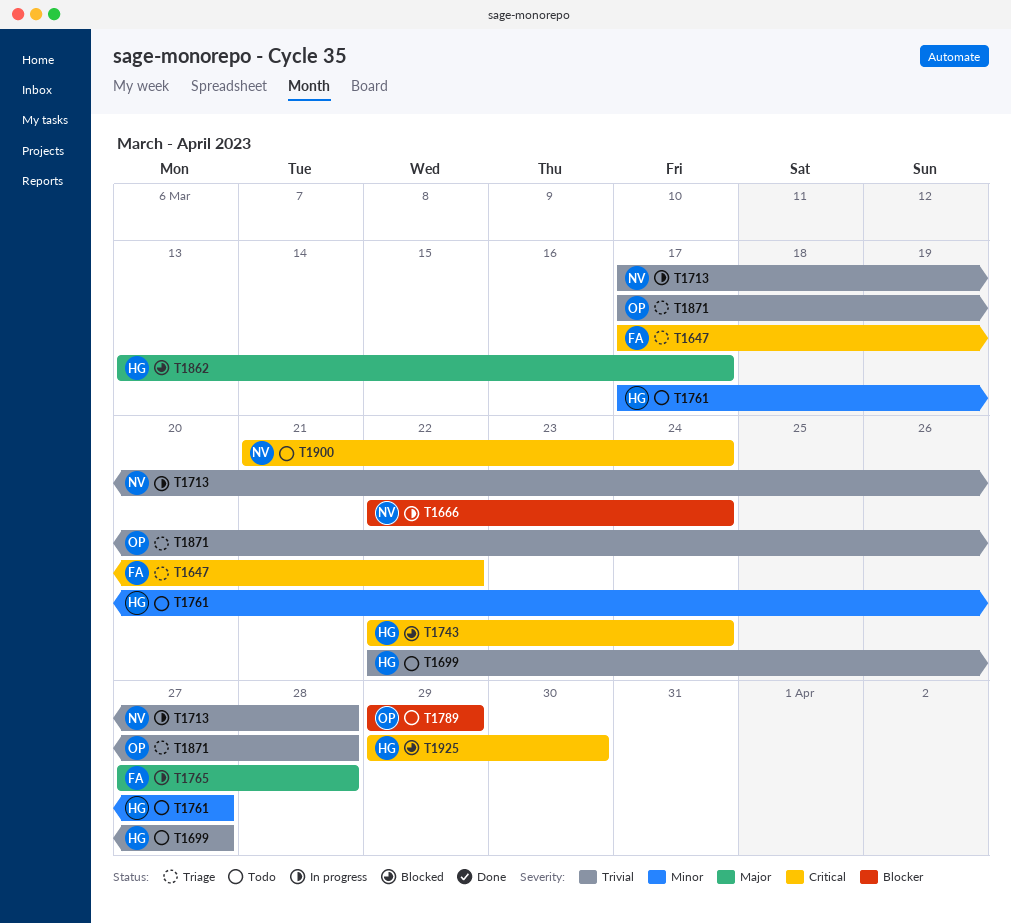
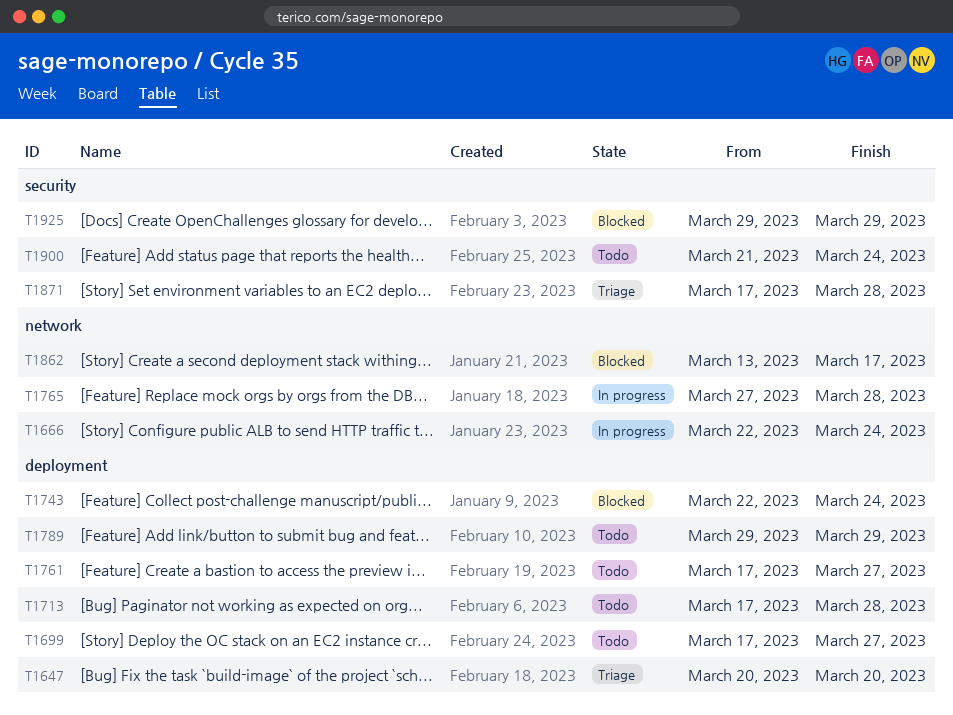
T1647, start: Mar 17 -> Mar 20
T1647, due: Mar 22 -> Mar 20
T1699, start: Mar 22 -> Mar 17
T1713, status: In progress -> Todo
T1925, due: Mar 30 -> Mar 29

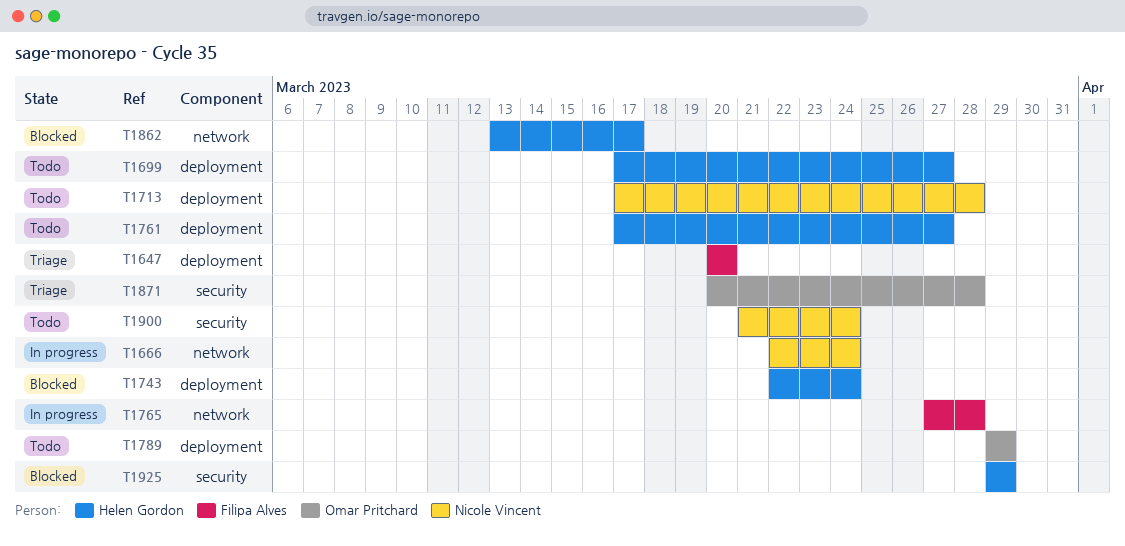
T1871, start: Mar 17 -> Mar 20

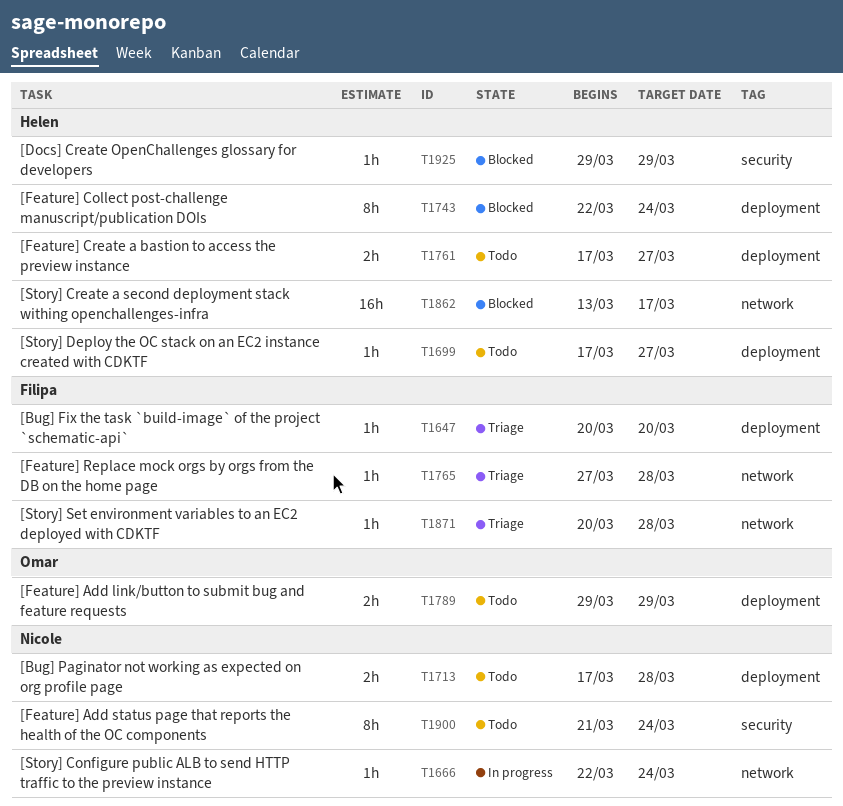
T1765, status: In progress -> Triage
T1871, owner: Omar Pritchard -> Filipa Alves
T1871, label: security -> network

